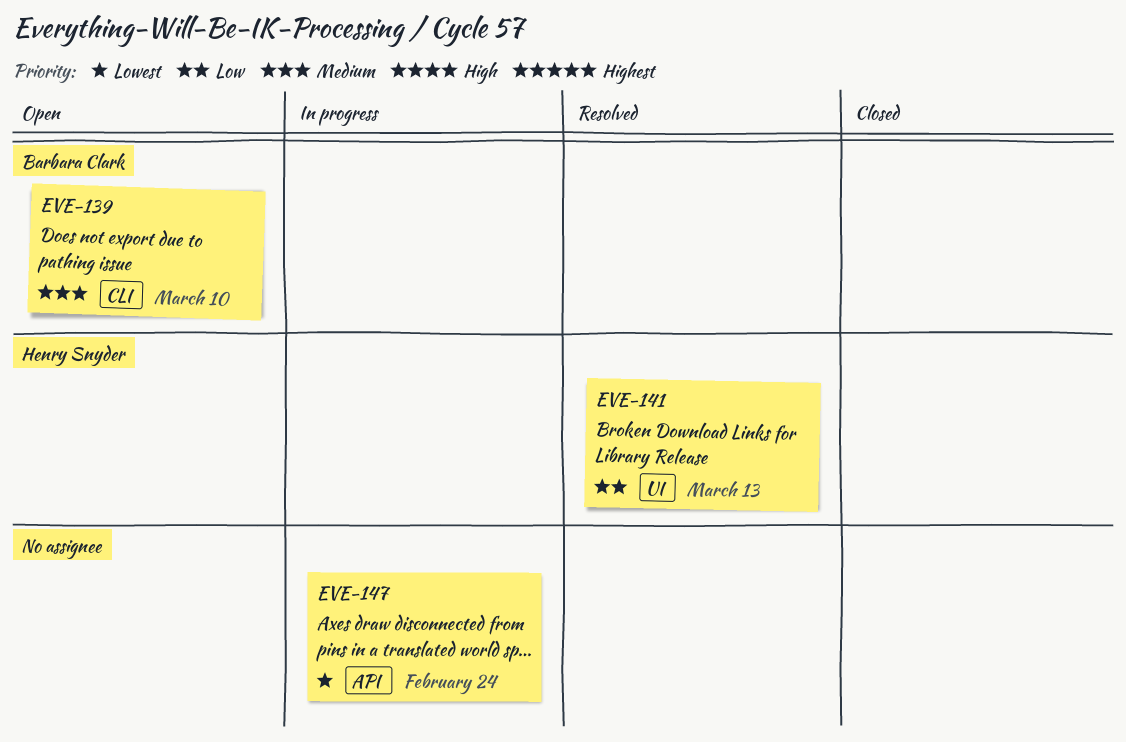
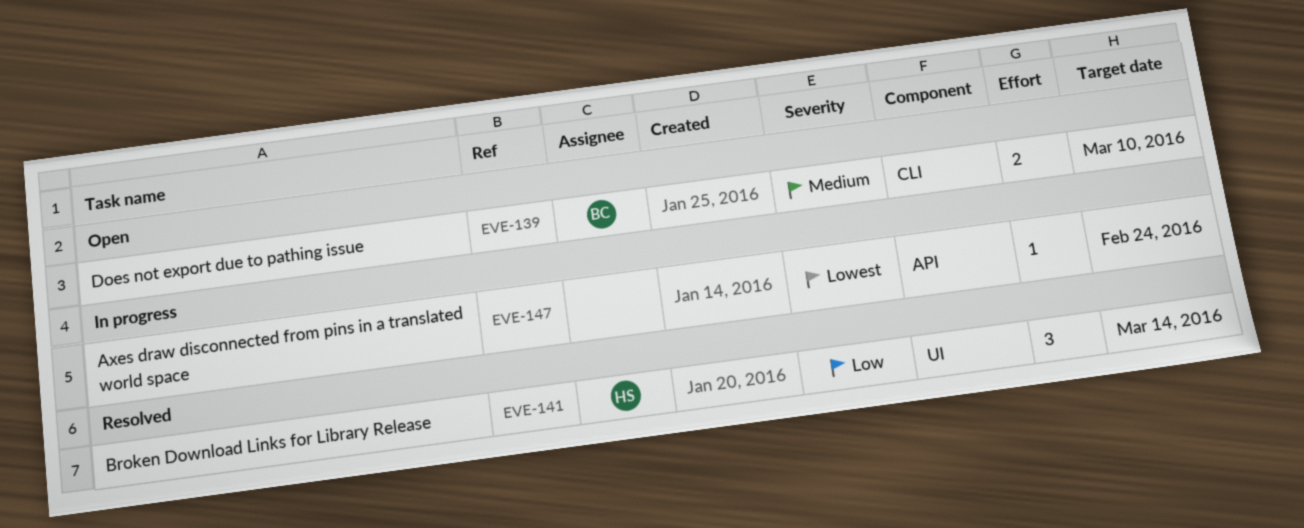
EVE-141, due: Mar 13 -> Mar 14

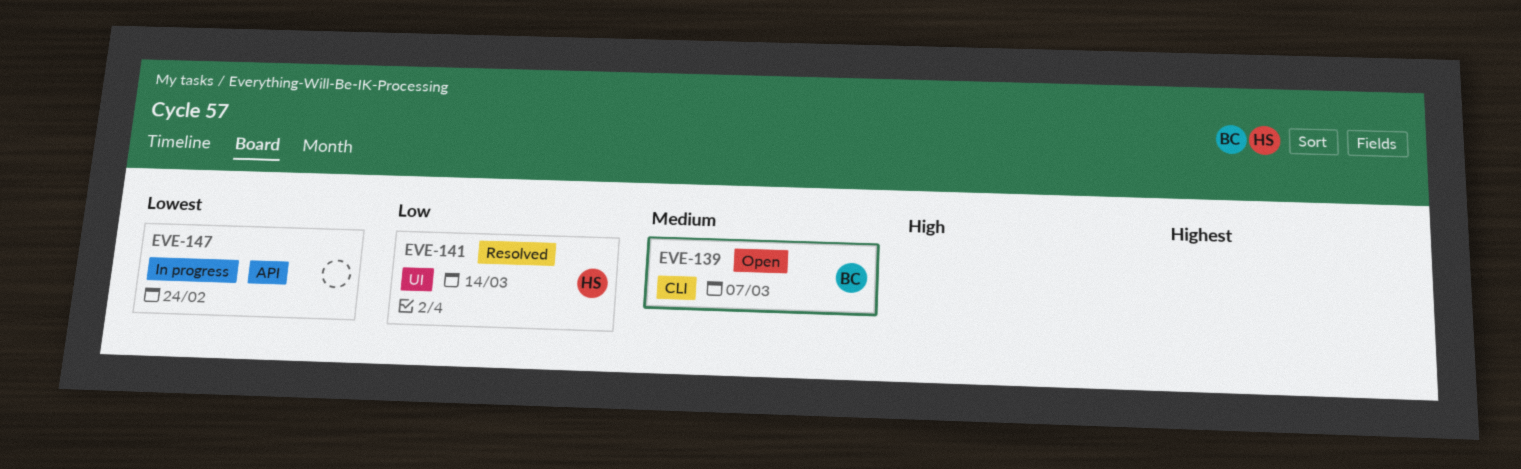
EVE-139, due: Mar 10 -> Mar 7

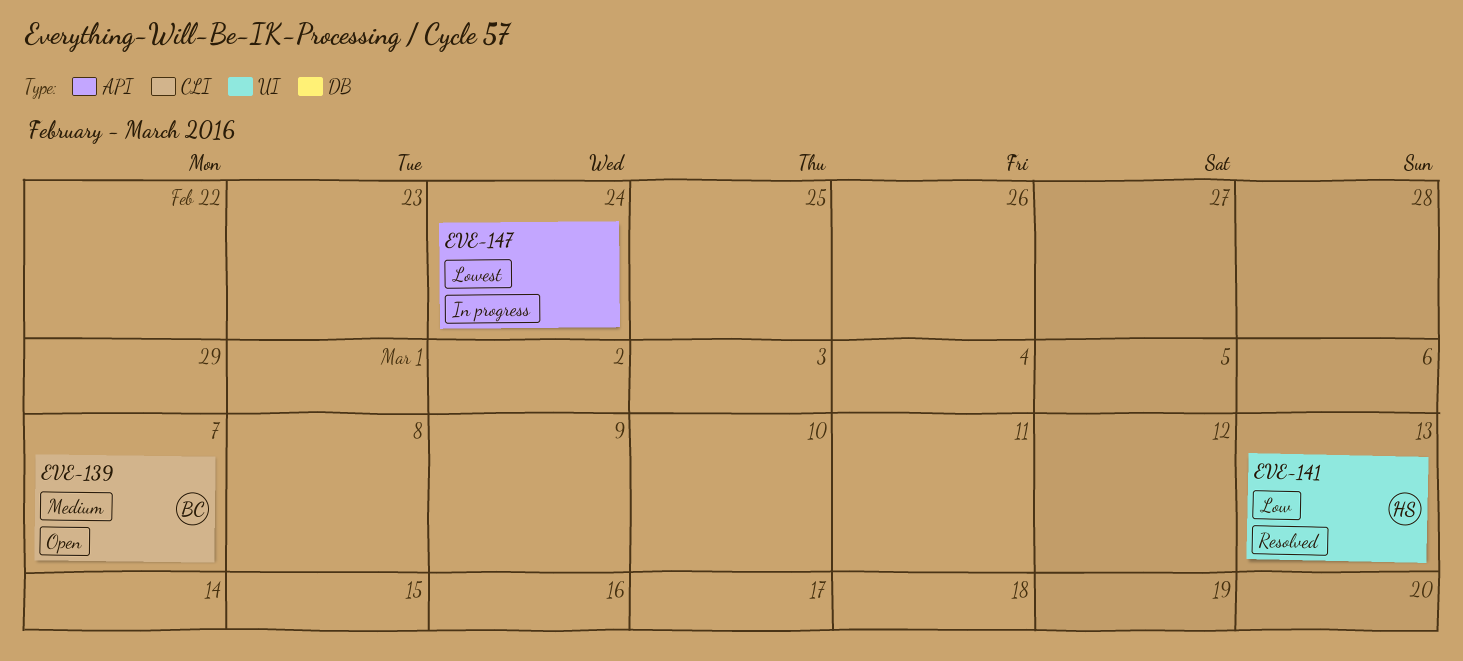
EVE-141, due: Mar 14 -> Mar 13

